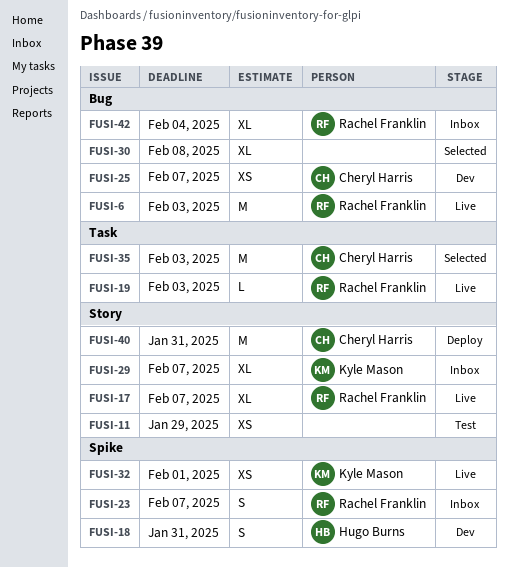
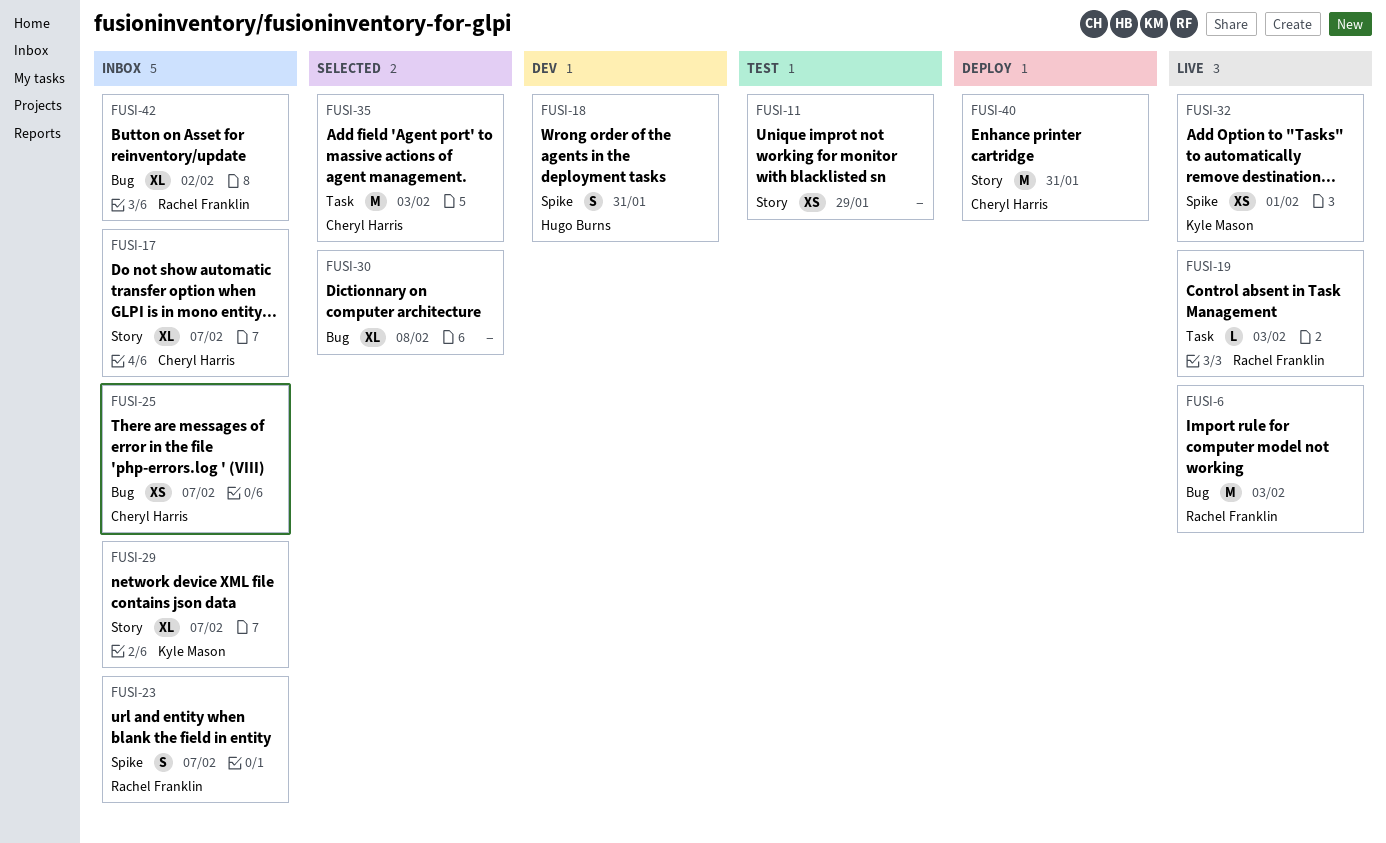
FUSI-17, status: Live -> Inbox
FUSI-17, owner: Rachel Franklin -> Cheryl Harris
FUSI-25, status: Dev -> Inbox
FUSI-42, due: Feb 4 -> Feb 2

